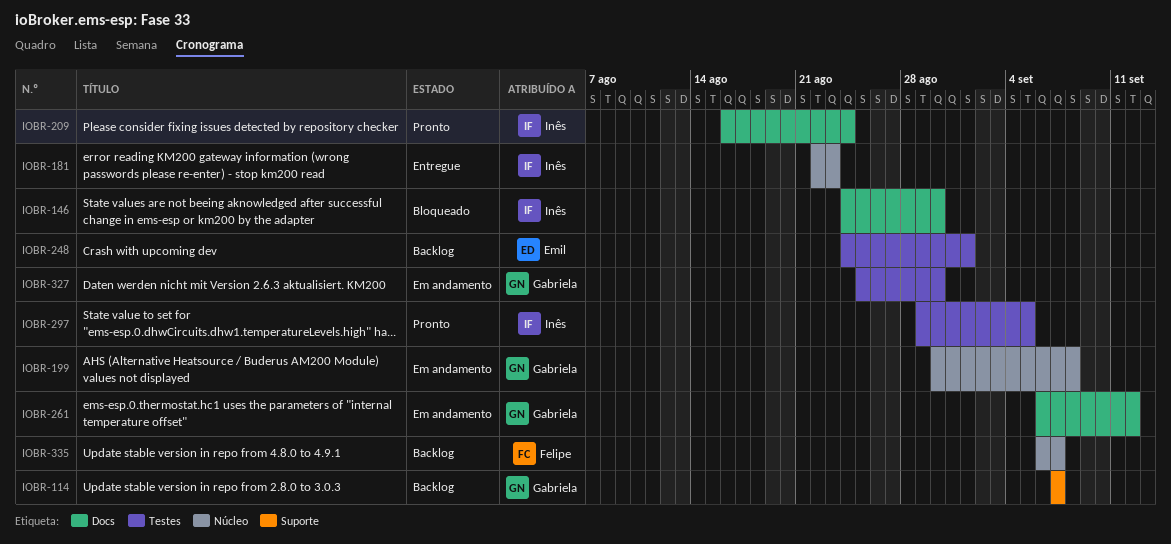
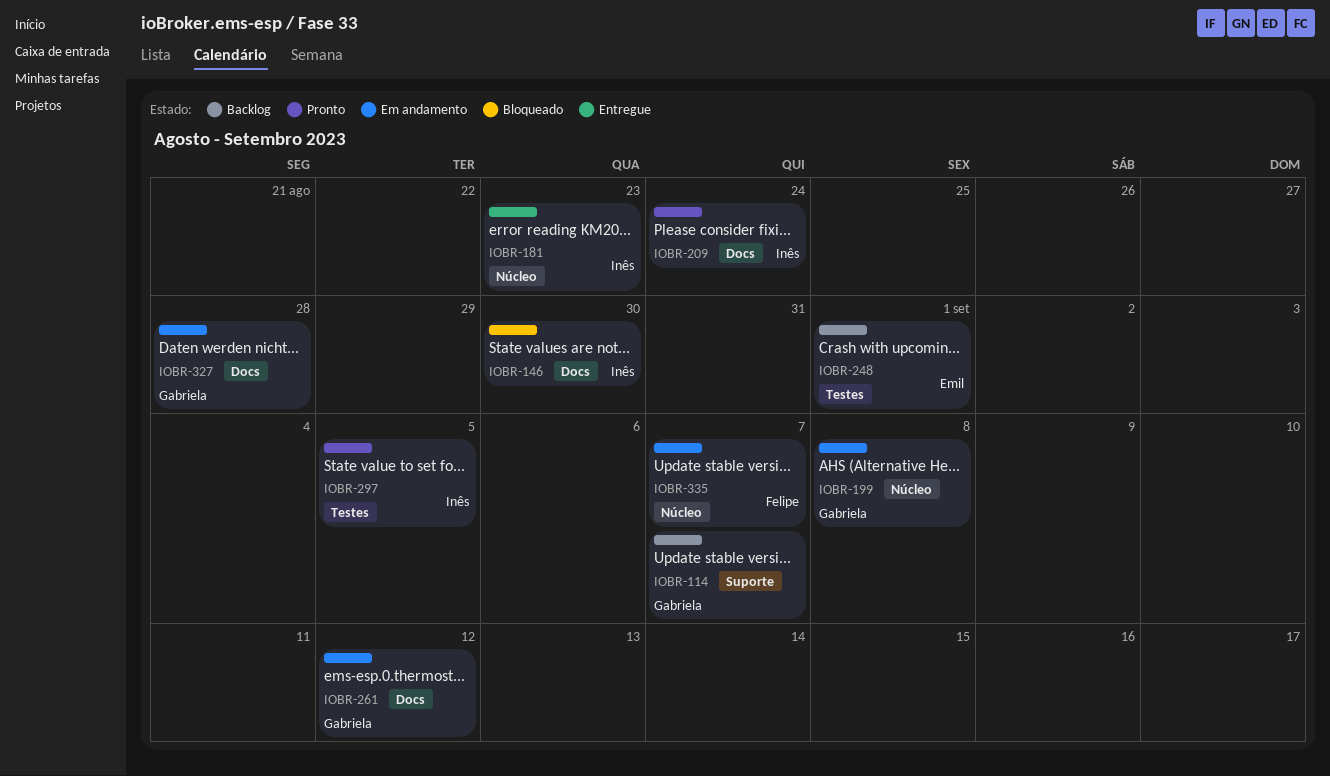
IOBR-327, label: Testes -> Docs
IOBR-327, due: Aug 30 -> Aug 28
IOBR-335, status: Backlog -> Em andamento

